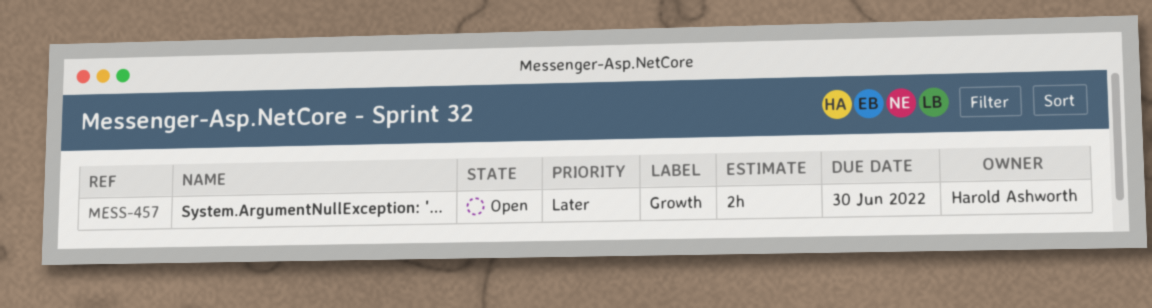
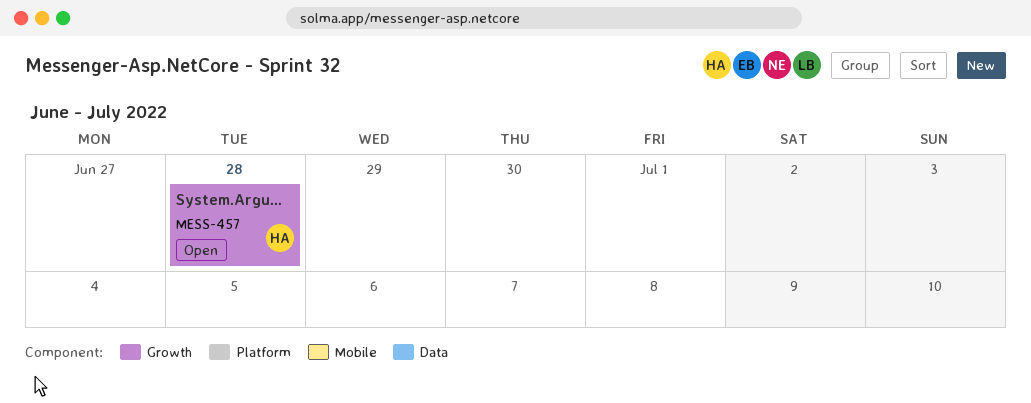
MESS-457, due: Jun 30 -> Jun 28

